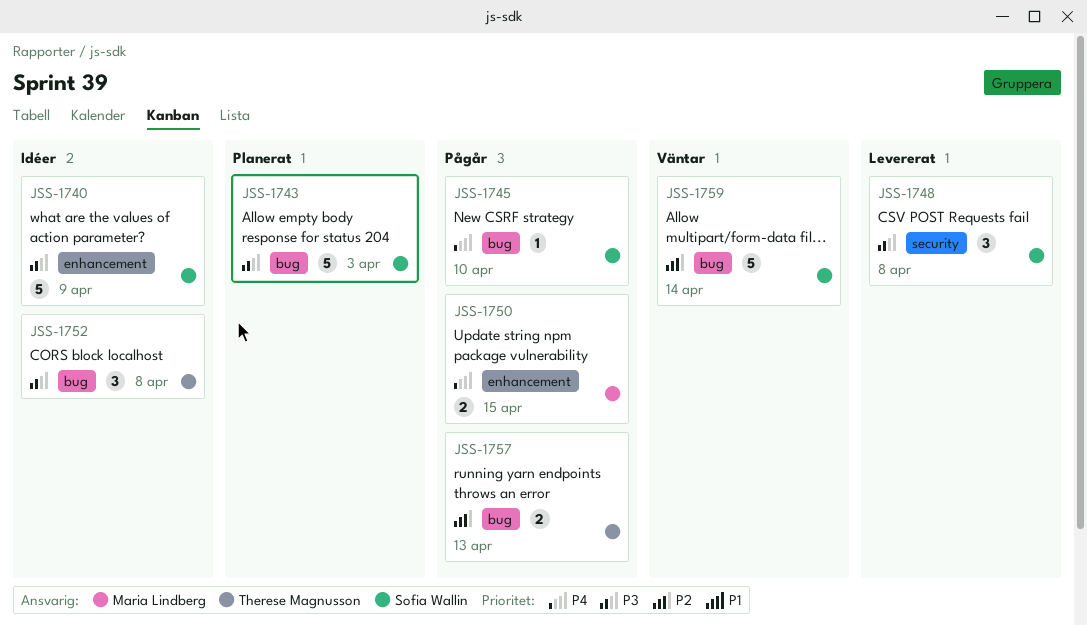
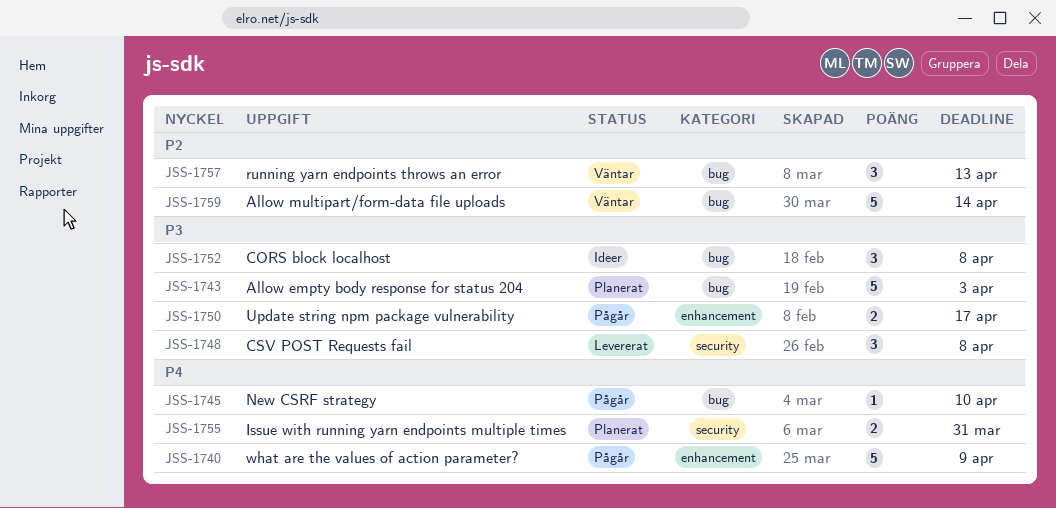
JSS-1740, status: Idéer -> Pågår
JSS-1740, priority: P3 -> P4
JSS-1750, priority: P4 -> P3
JSS-1750, due: Apr 15 -> Apr 17
JSS-1755: none -> present
JSS-1757, status: Pågår -> Väntar
JSS-1757, estimate: 2 -> 3

